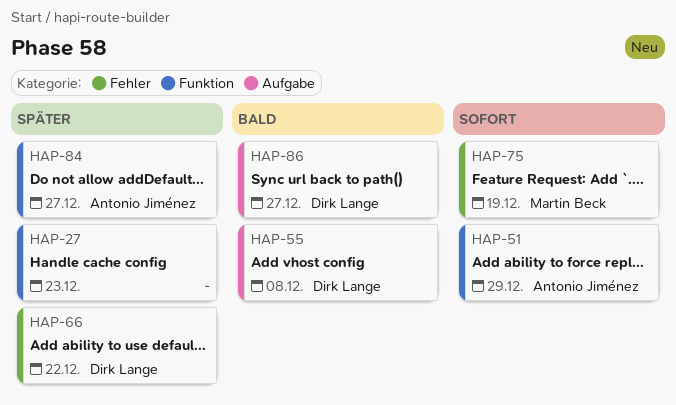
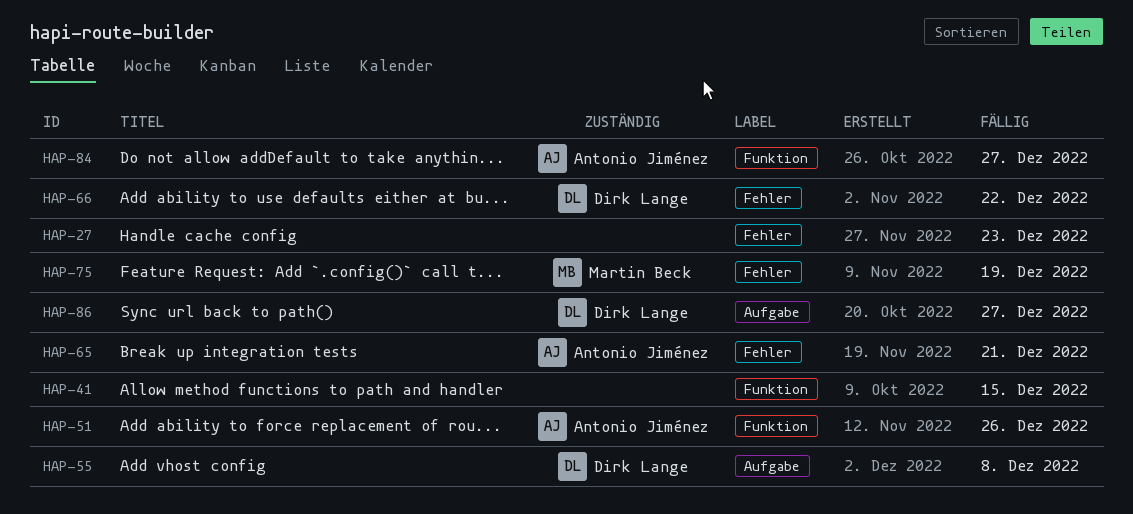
HAP-27, label: Funktion -> Fehler
HAP-41: none -> present
HAP-51, due: Dec 29 -> Dec 26
HAP-65: none -> present

